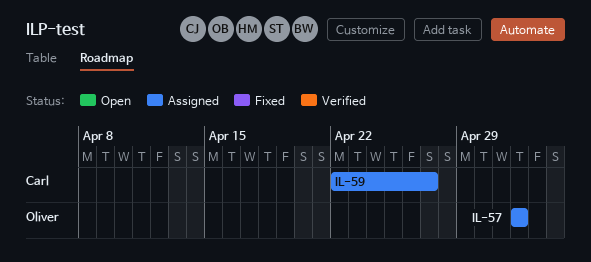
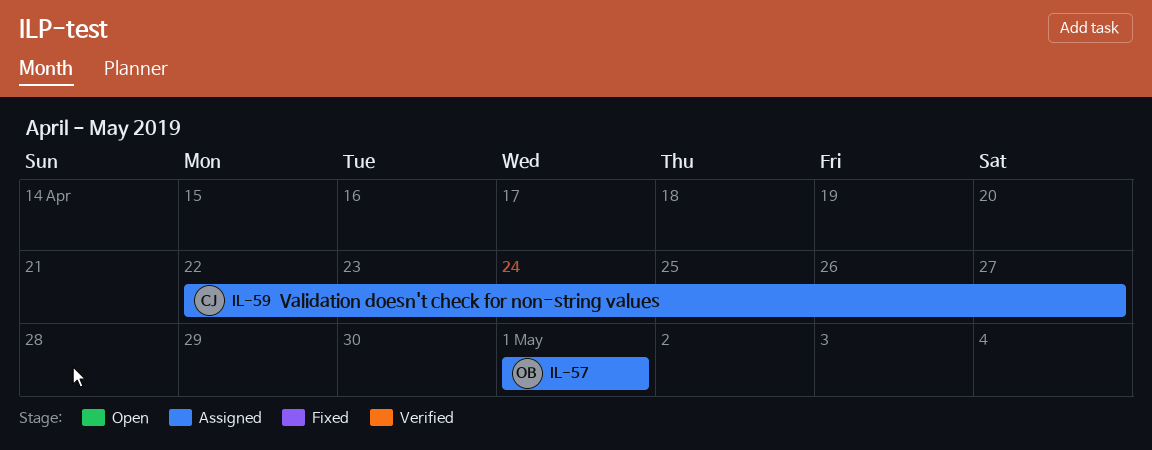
IL-57, start: May 2 -> May 1
IL-57, due: May 2 -> May 1

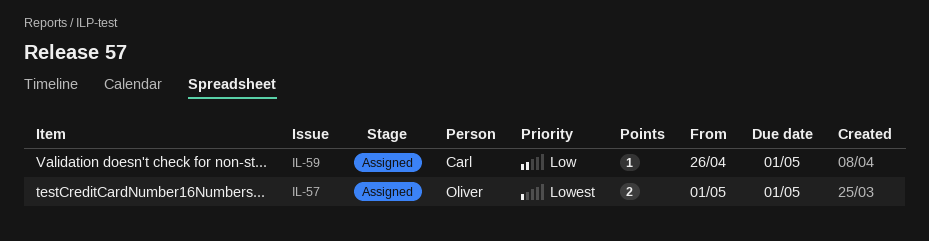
IL-59, start: Apr 22 -> Apr 26
IL-59, due: Apr 27 -> May 1

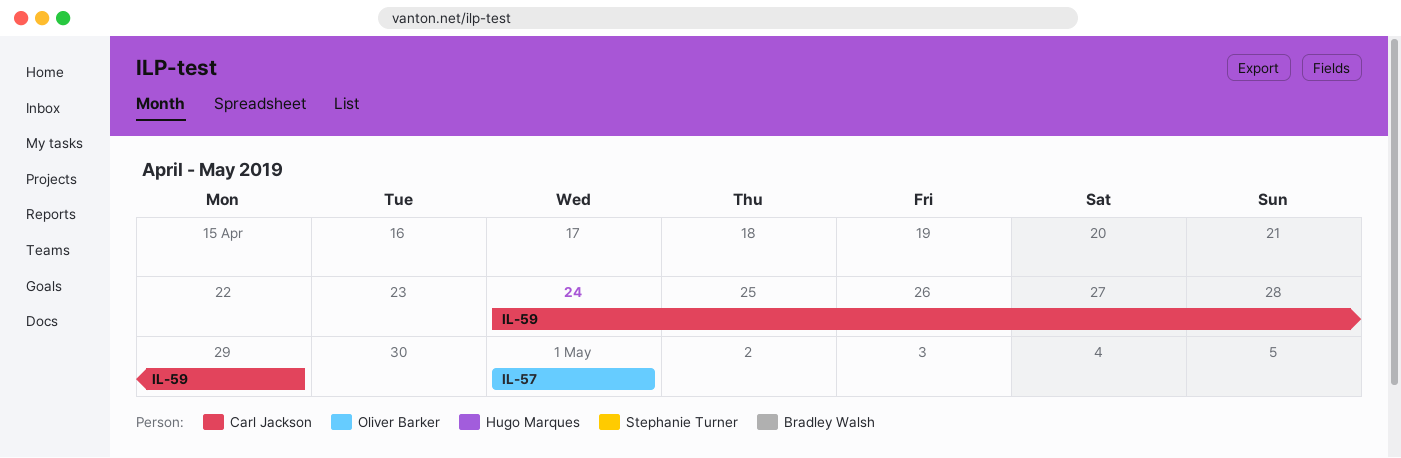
IL-59, start: Apr 26 -> Apr 24
IL-59, due: May 1 -> Apr 29

